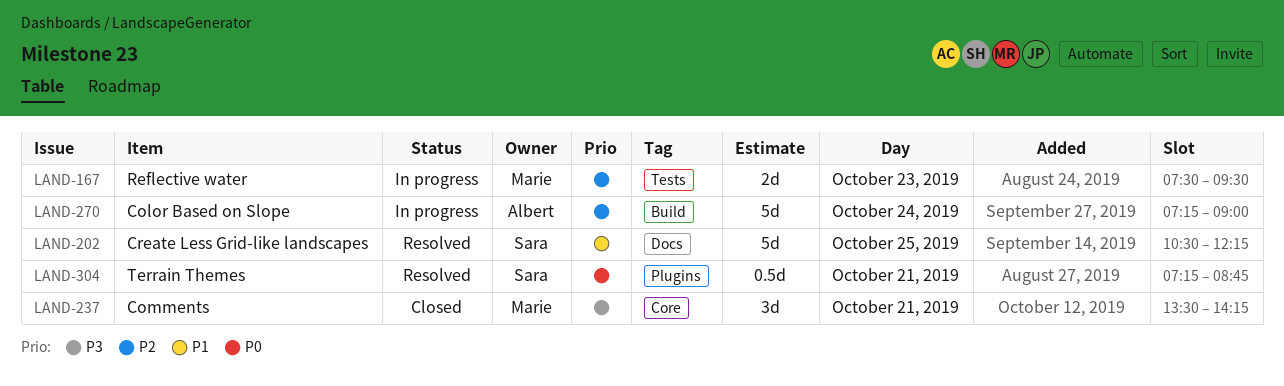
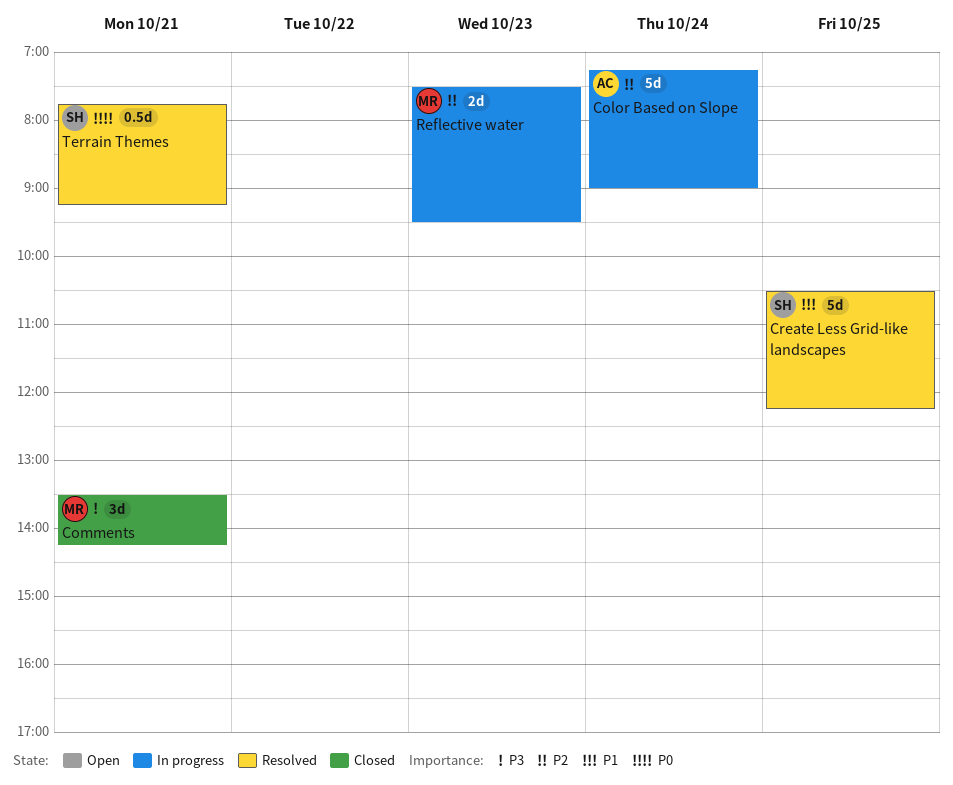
Terrain Themes, begins: 07:15 -> 07:45
Terrain Themes, ends: 08:45 -> 09:15

